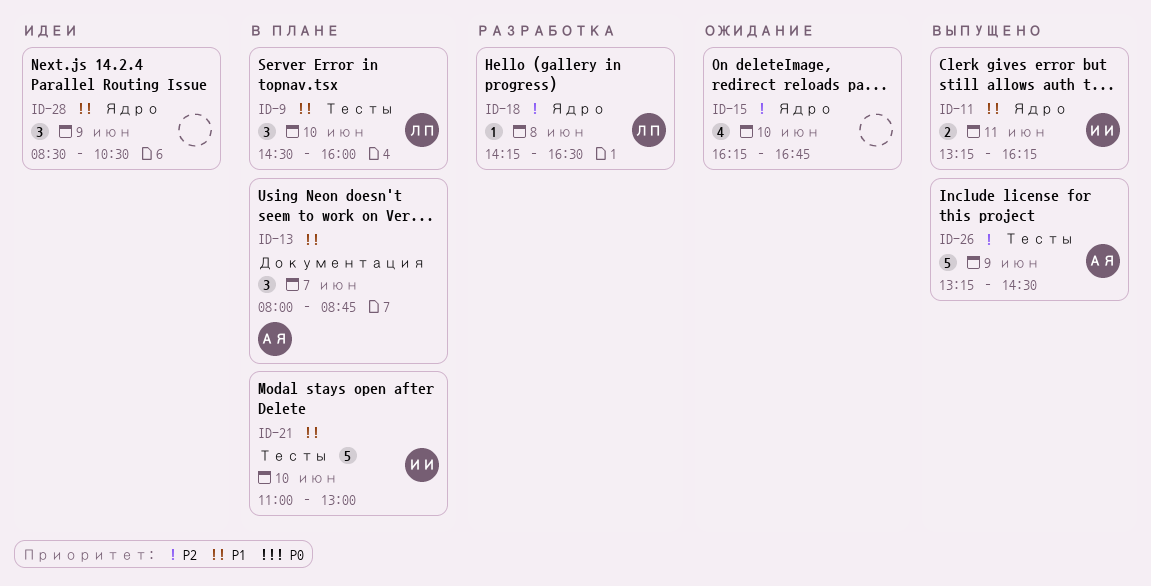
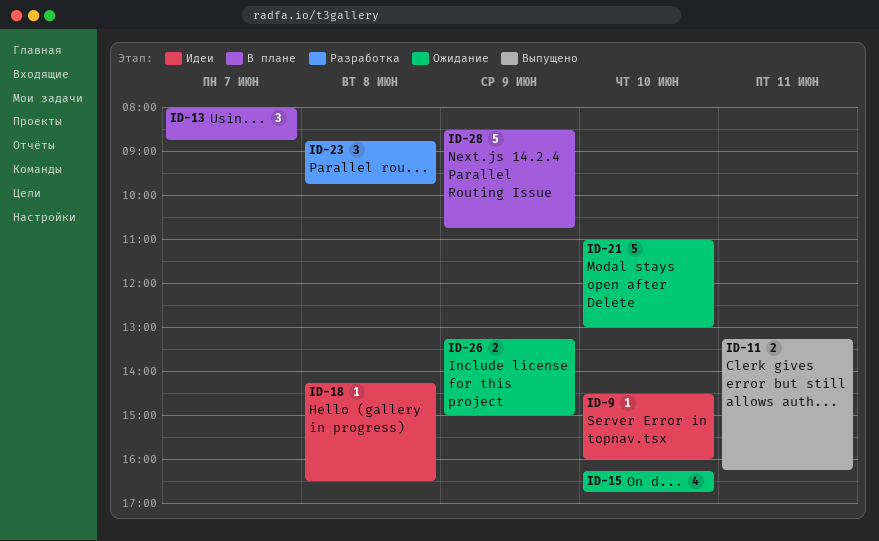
ID-9, status: В плане -> Идеи
ID-9, estimate: 3 -> 1
ID-18, status: Разработка -> Идеи
ID-21, status: В плане -> Ожидание
ID-23: none -> present
ID-26, status: Выпущено -> Ожидание
ID-26, estimate: 5 -> 2
ID-26, ends: 14:30 -> 15:00
ID-28, status: Идеи -> В плане
ID-28, estimate: 3 -> 5
ID-28, ends: 10:30 -> 10:45

